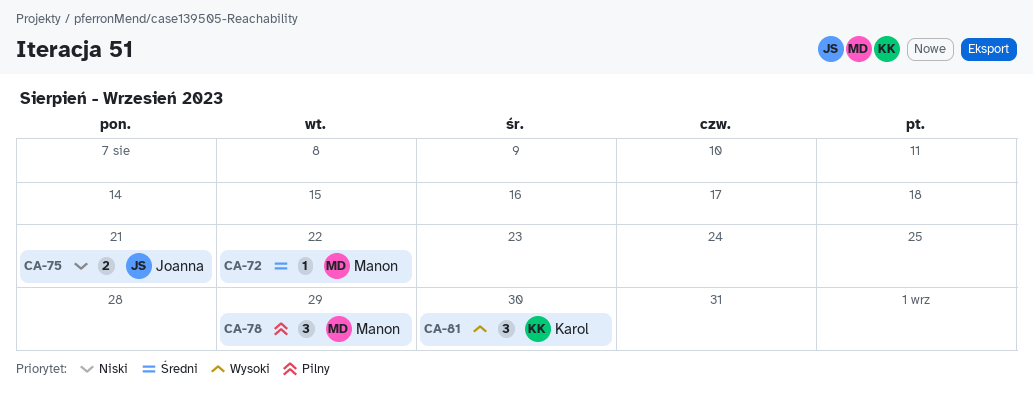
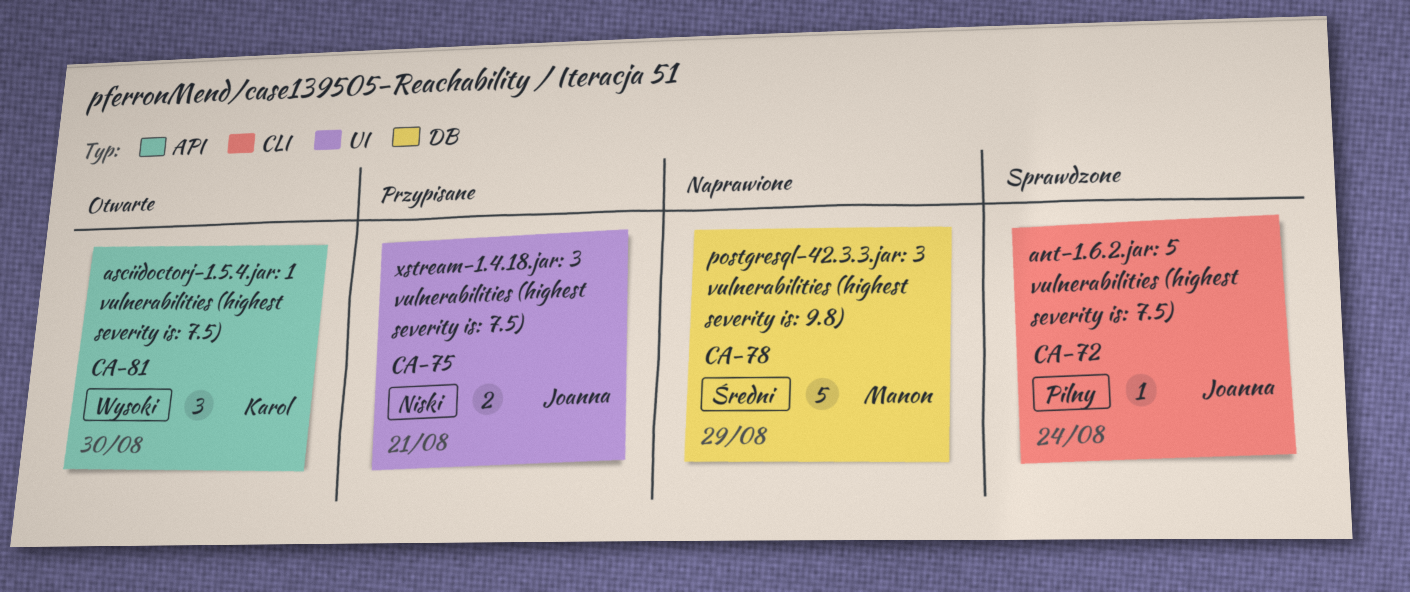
CA-72, owner: Manon -> Joanna
CA-72, priority: Średni -> Pilny
CA-72, due: Aug 22 -> Aug 24
CA-78, priority: Pilny -> Średni
CA-78, estimate: 3 -> 5

